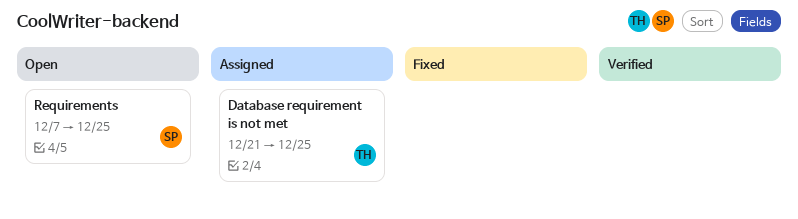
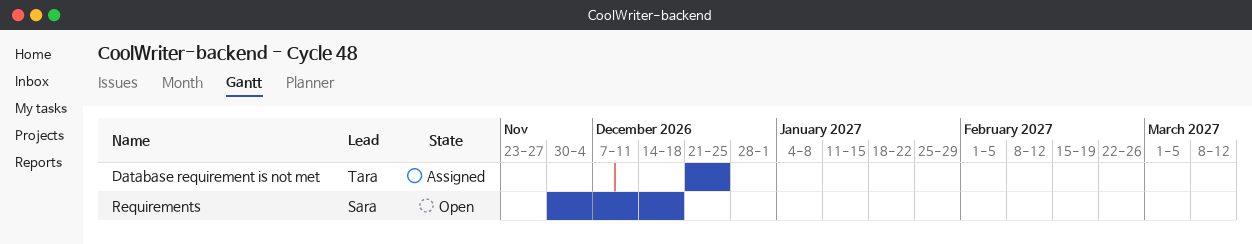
Requirements, start: Dec 7 -> Nov 30
Requirements, due: Dec 25 -> Dec 18

